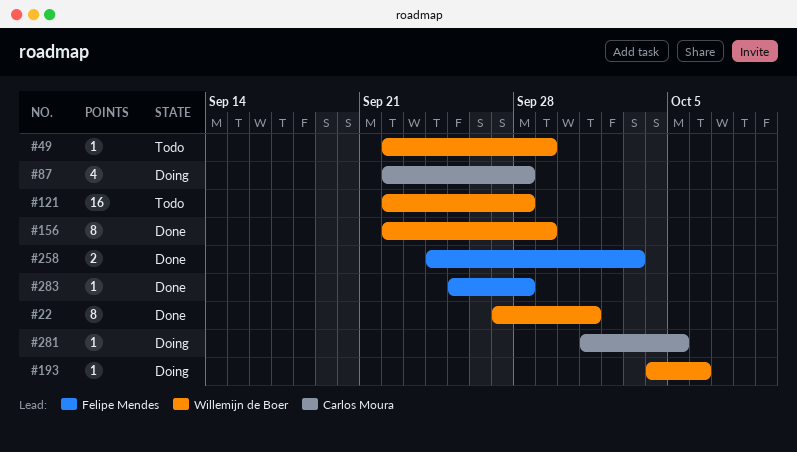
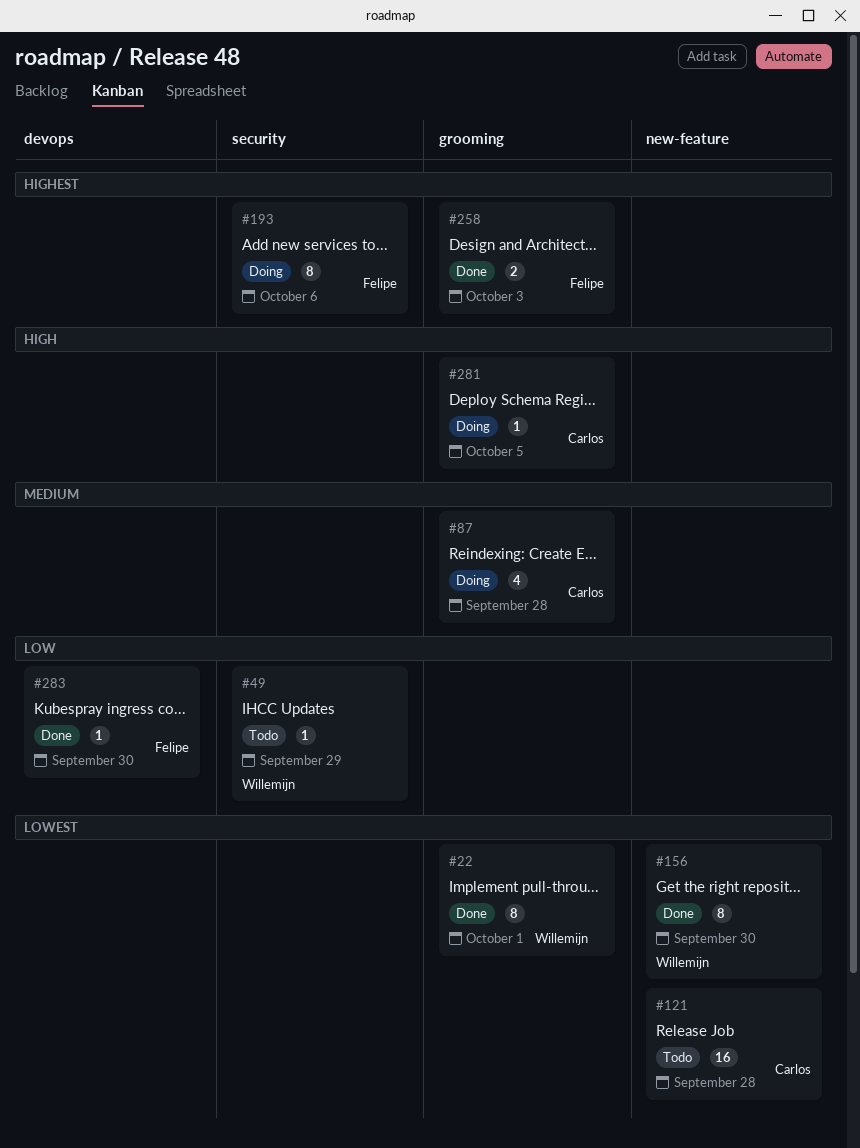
#121, owner: Willemijn de Boer -> Carlos Moura
#156, due: Sep 29 -> Sep 30
#193, owner: Willemijn de Boer -> Felipe Mendes
#193, estimate: 1 -> 8
#283, due: Sep 28 -> Sep 30

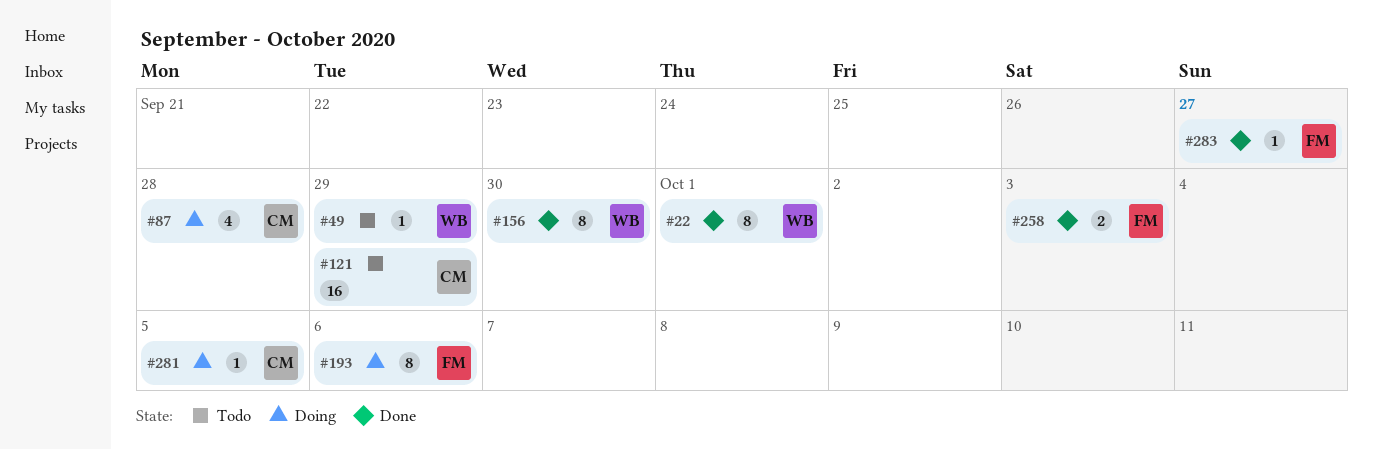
#121, due: Sep 28 -> Sep 29
#283, due: Sep 30 -> Sep 27

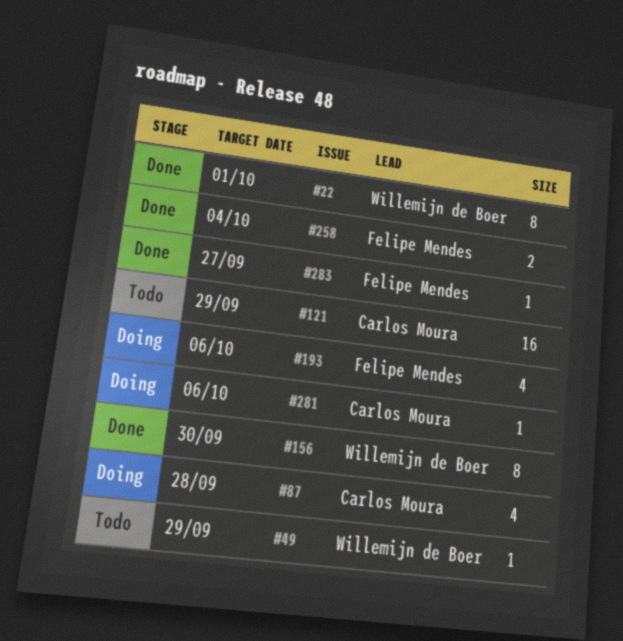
#193, estimate: 8 -> 4
#258, due: Oct 3 -> Oct 4
#281, due: Oct 5 -> Oct 6

